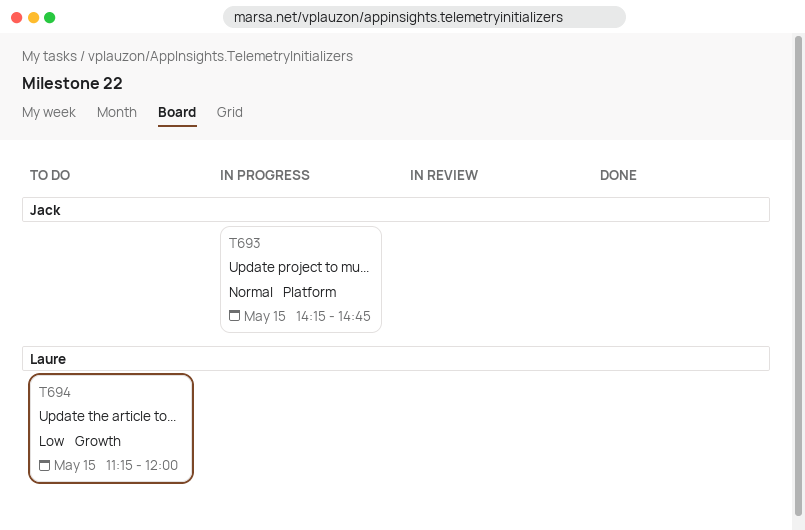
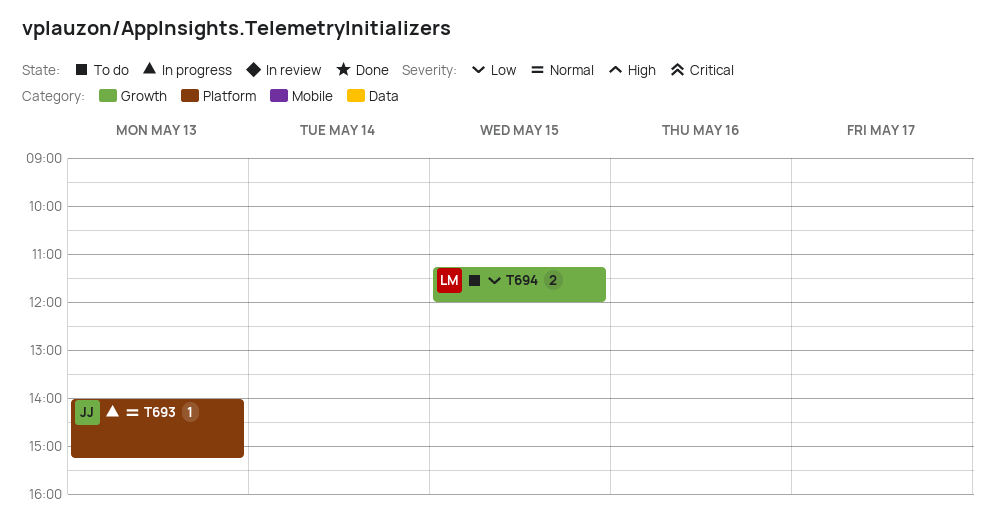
T693, day: May 15 -> May 13
T693, begins: 14:15 -> 14:00
T693, ends: 14:45 -> 15:15

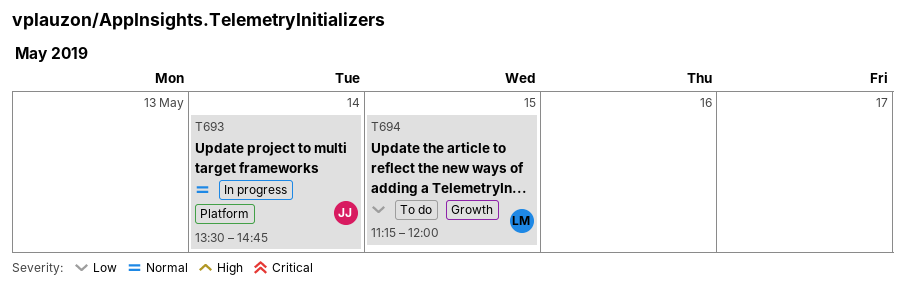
T693, day: May 13 -> May 14
T693, begins: 14:00 -> 13:30
T693, ends: 15:15 -> 14:45

